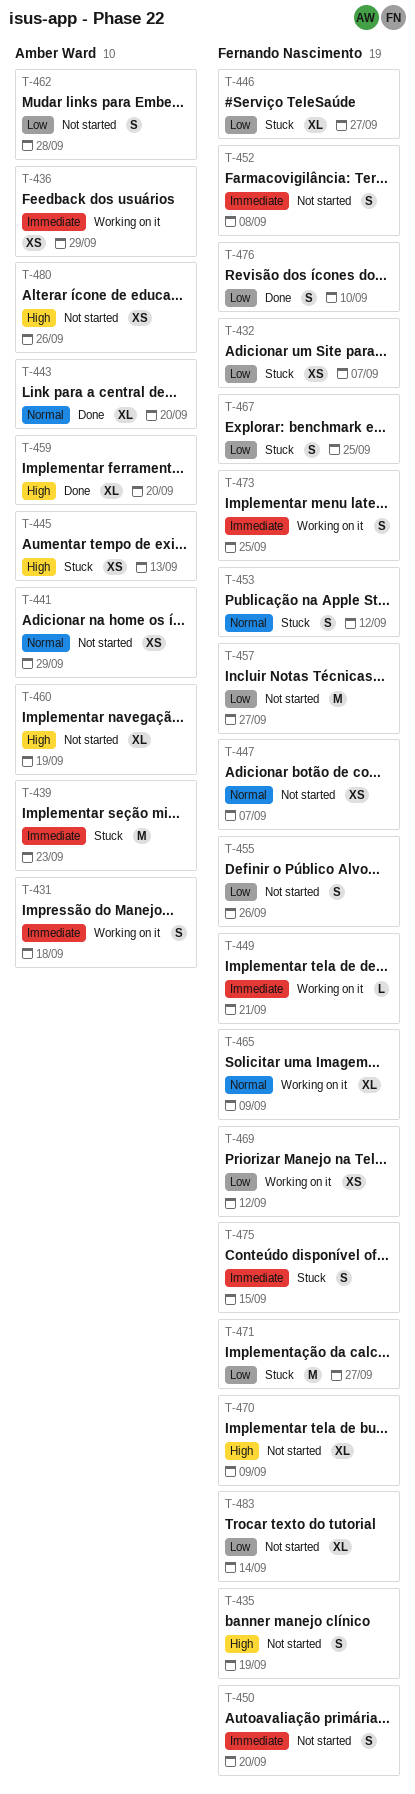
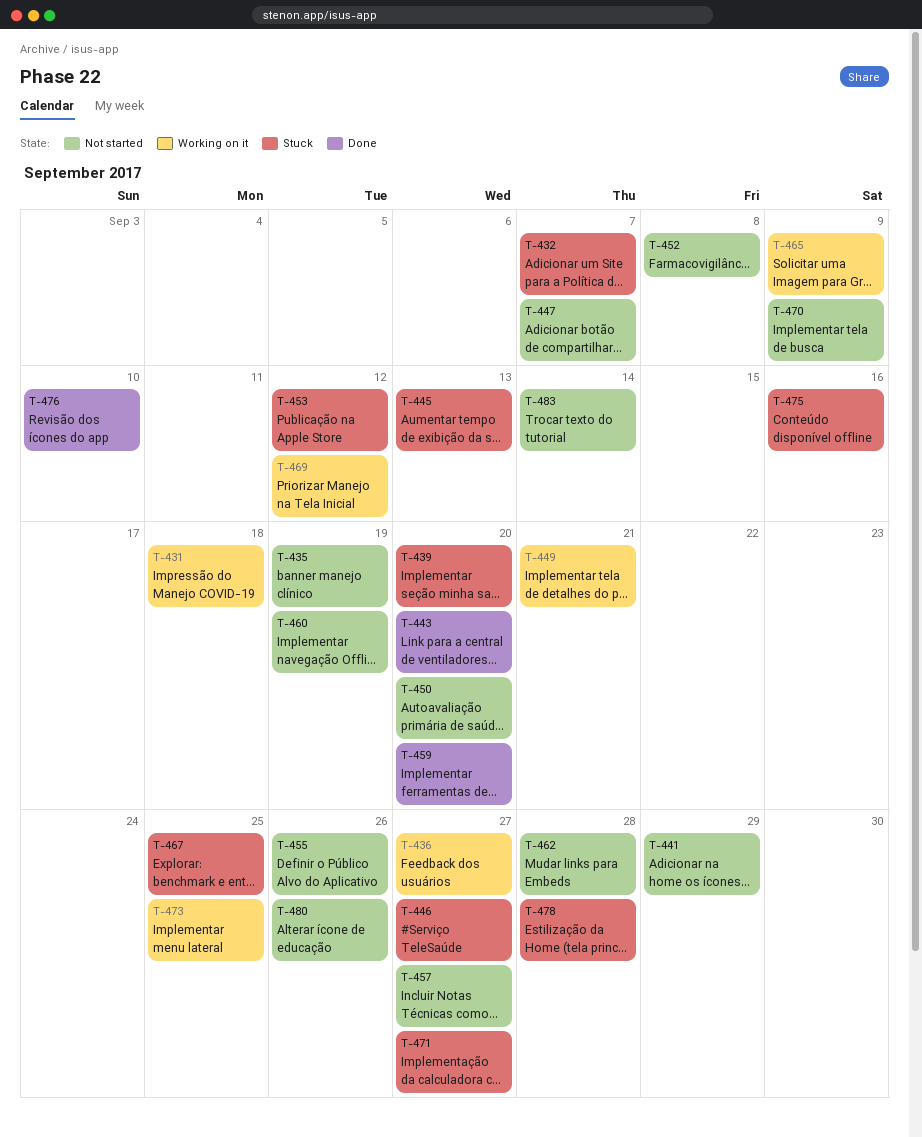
T-436, due: Sep 29 -> Sep 27
T-439, due: Sep 23 -> Sep 20
T-475, due: Sep 15 -> Sep 16
T-478: none -> present

